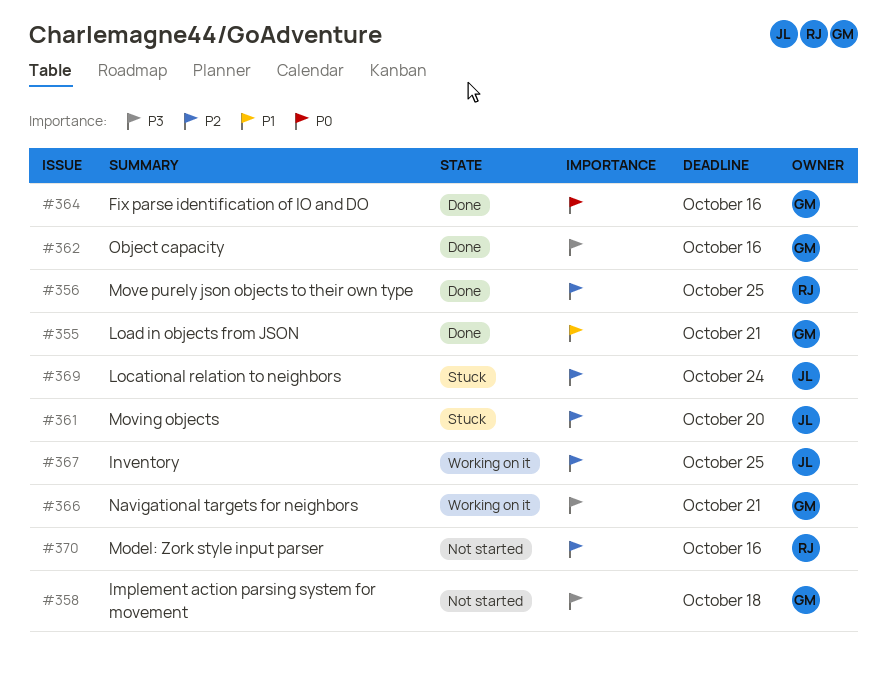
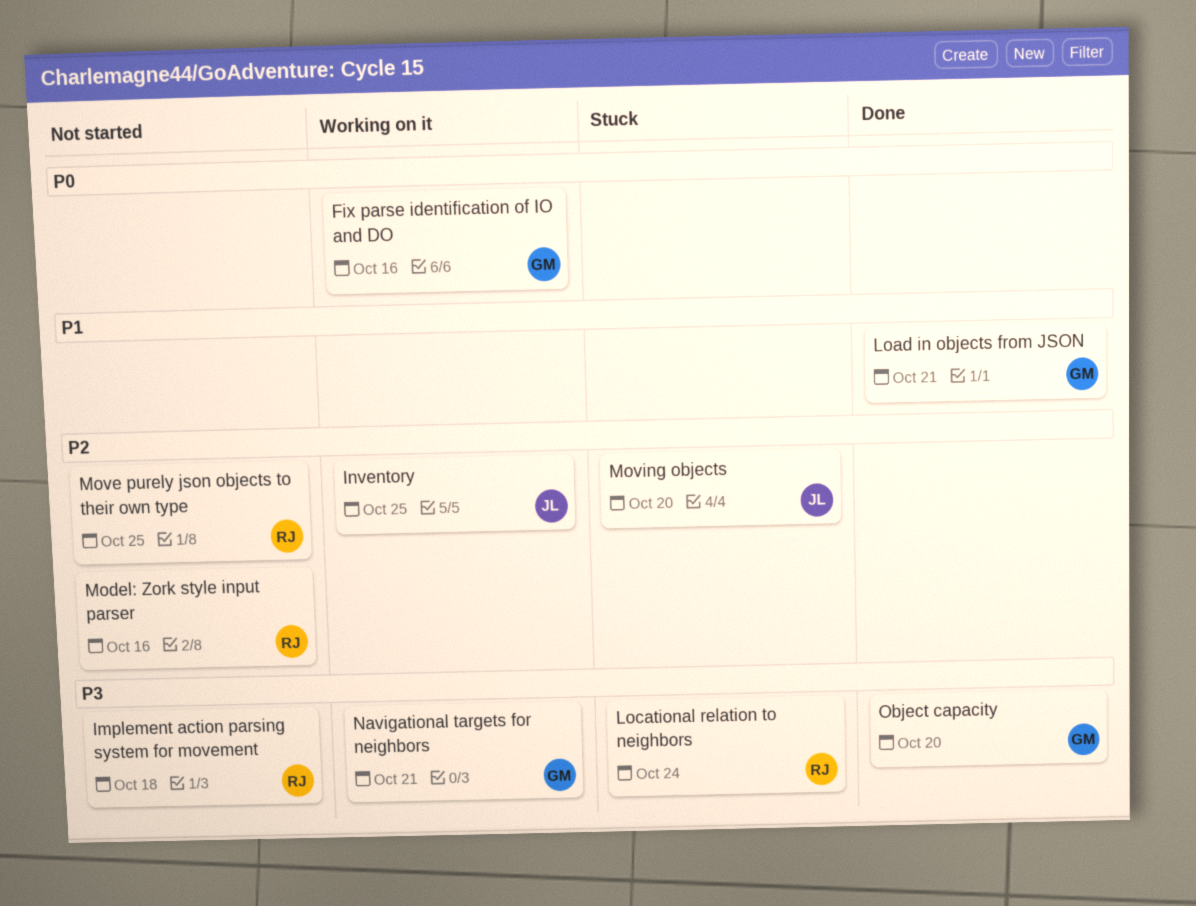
Fix parse identification of IO and DO, status: Done -> Working on it
Implement action parsing system for movement, owner: GM -> RJ
Locational relation to neighbors, owner: JL -> RJ
Locational relation to neighbors, priority: P2 -> P3
Move purely json objects to their own type, status: Done -> Not started
Object capacity, due: Oct 16 -> Oct 20

